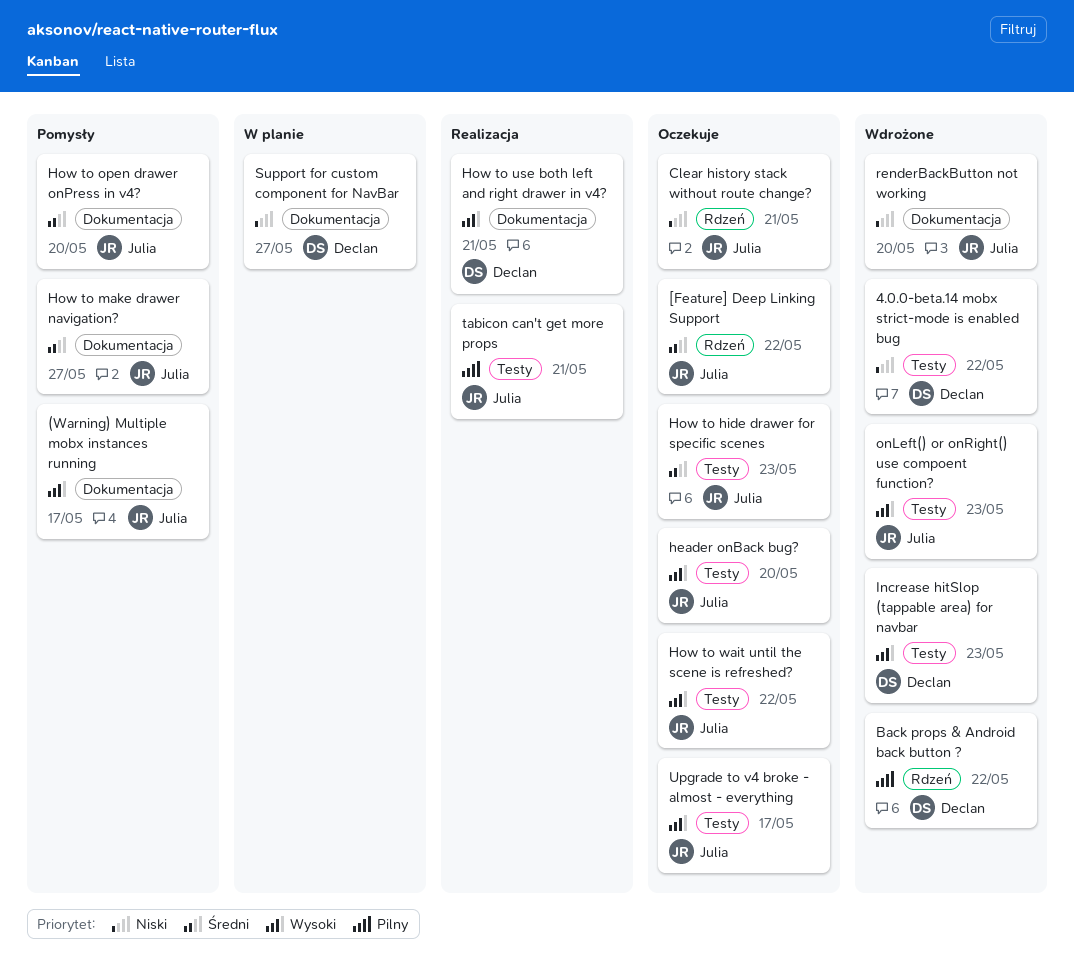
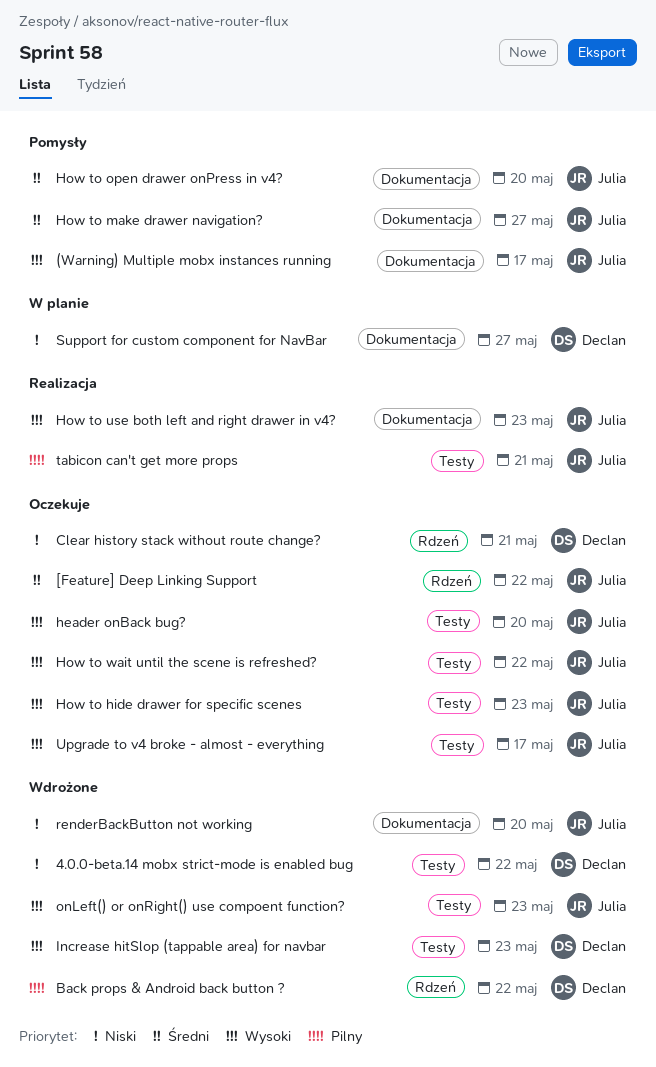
Clear history stack without route change?, owner: Julia -> Declan
How to hide drawer for specific scenes, priority: Średni -> Wysoki
How to use both left and right drawer in v4?, owner: Declan -> Julia
How to use both left and right drawer in v4?, due: May 21 -> May 23

